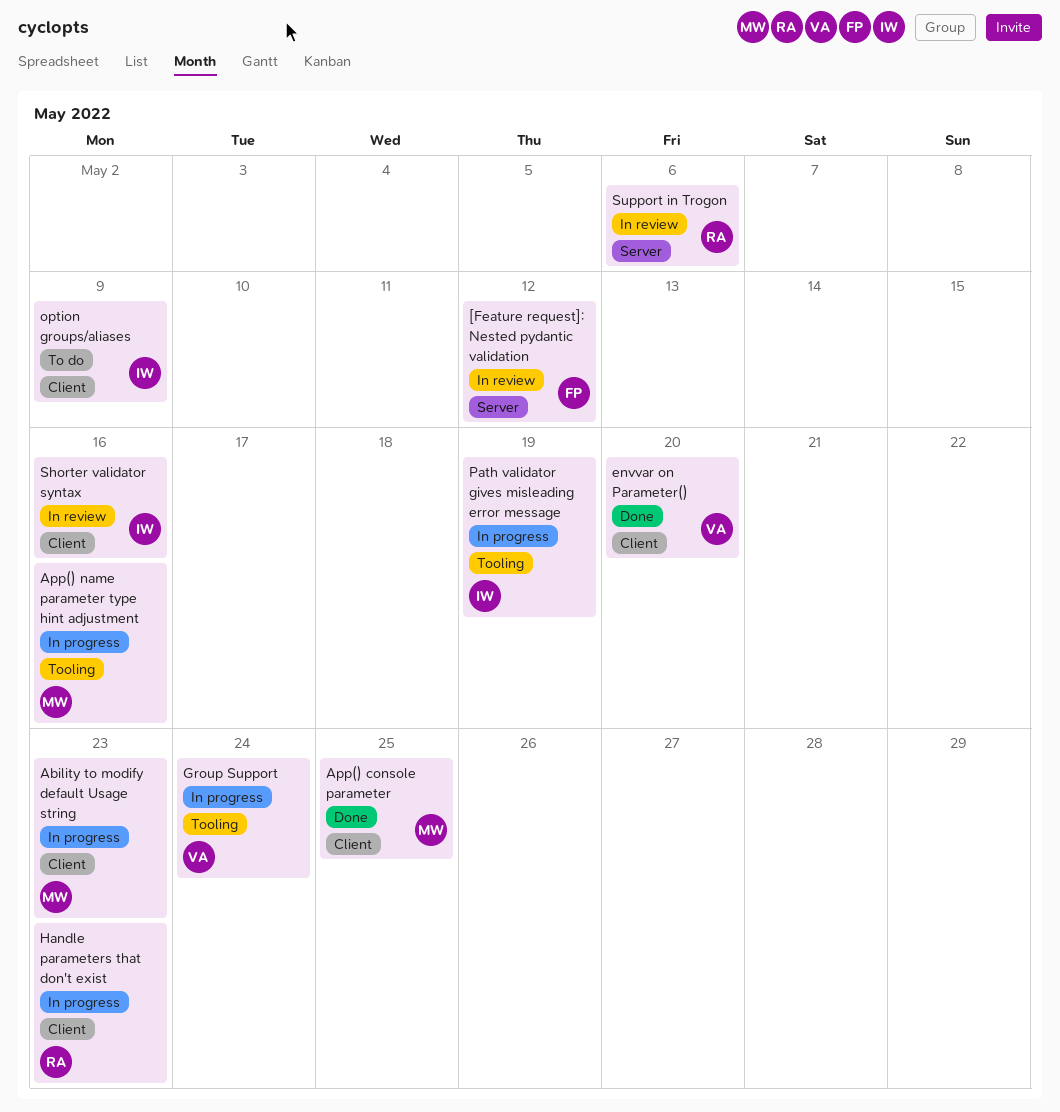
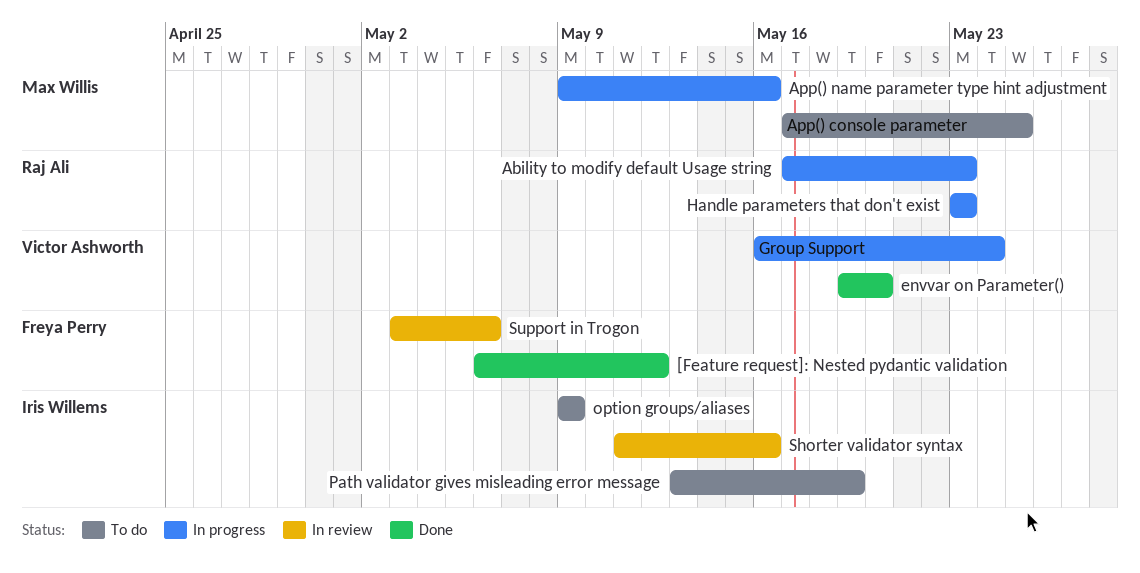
[Feature request]: Nested pydantic validation, status: In review -> Done
Ability to modify default Usage string, owner: Max Willis -> Raj Ali
App() console parameter, status: Done -> To do
Path validator gives misleading error message, status: In progress -> To do
Support in Trogon, owner: Raj Ali -> Freya Perry

